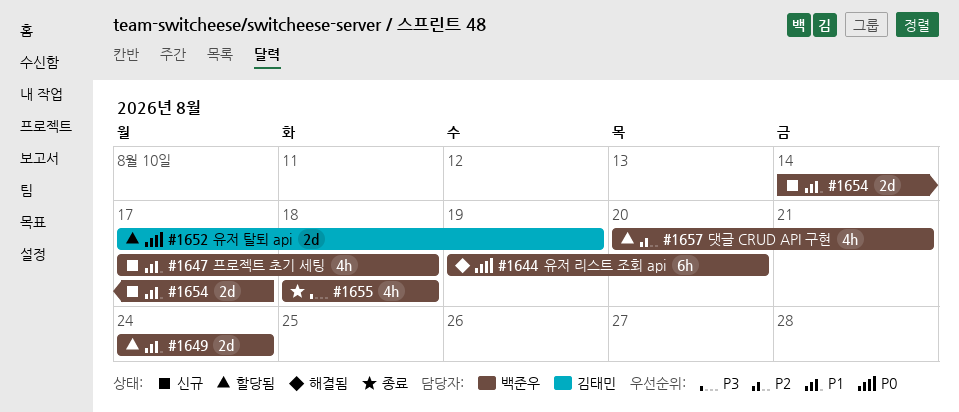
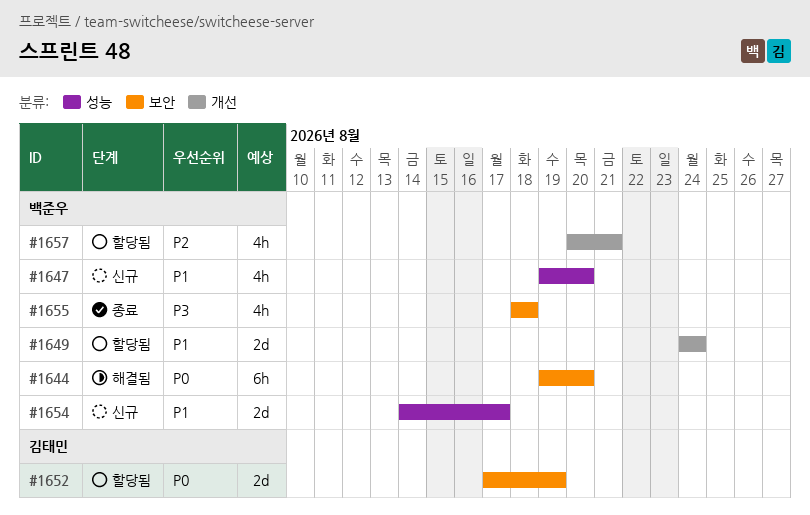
#1647, start: Aug 17 -> Aug 19
#1647, due: Aug 18 -> Aug 20

